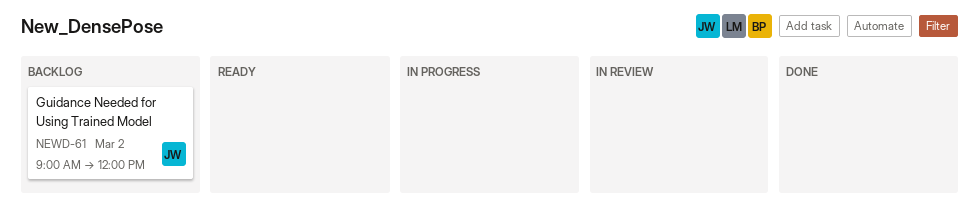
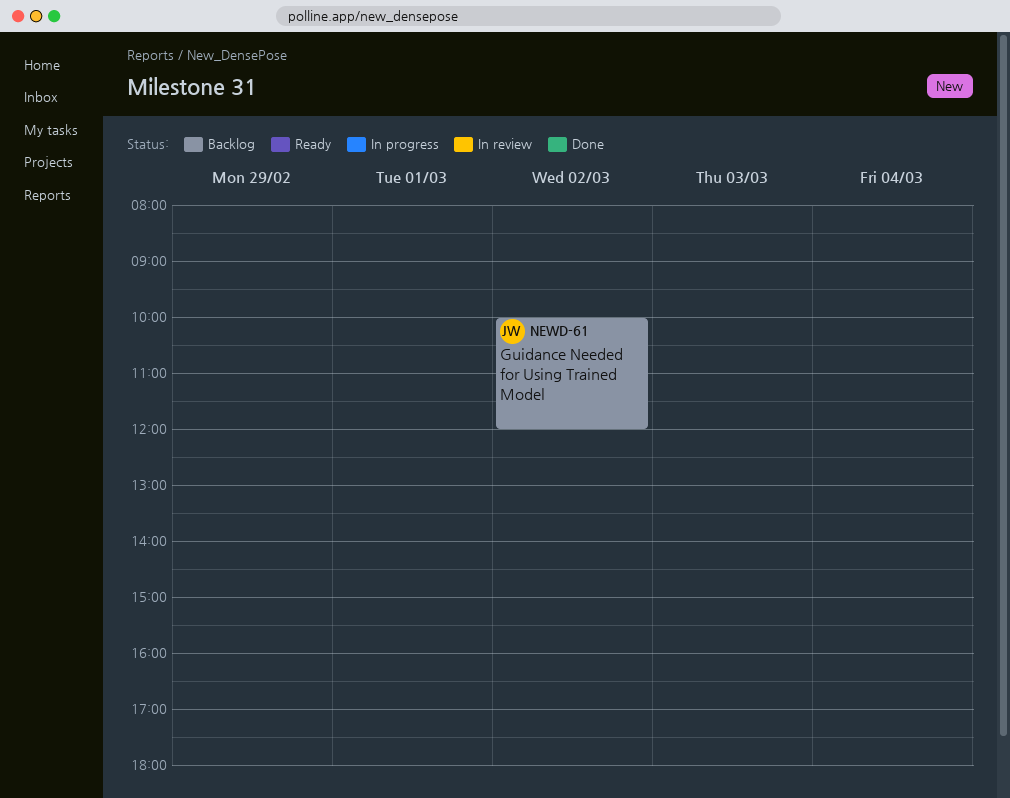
NEWD-61, begins: 09:00 -> 10:00

